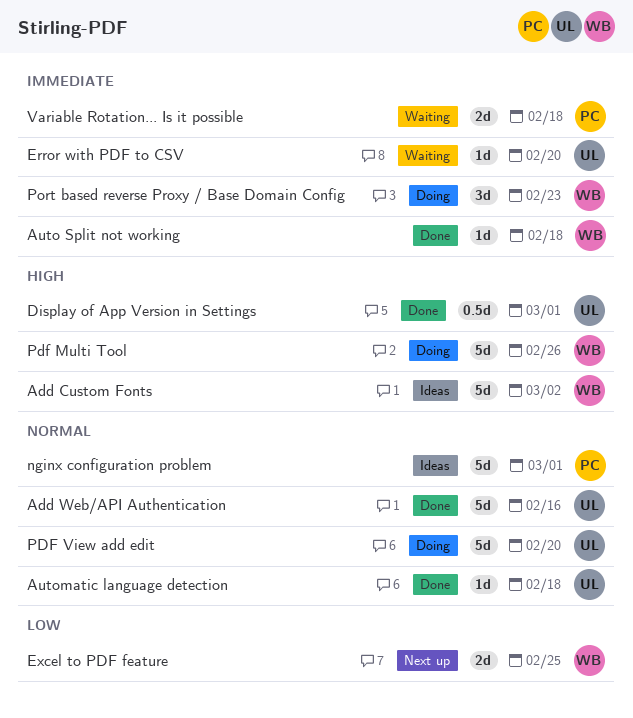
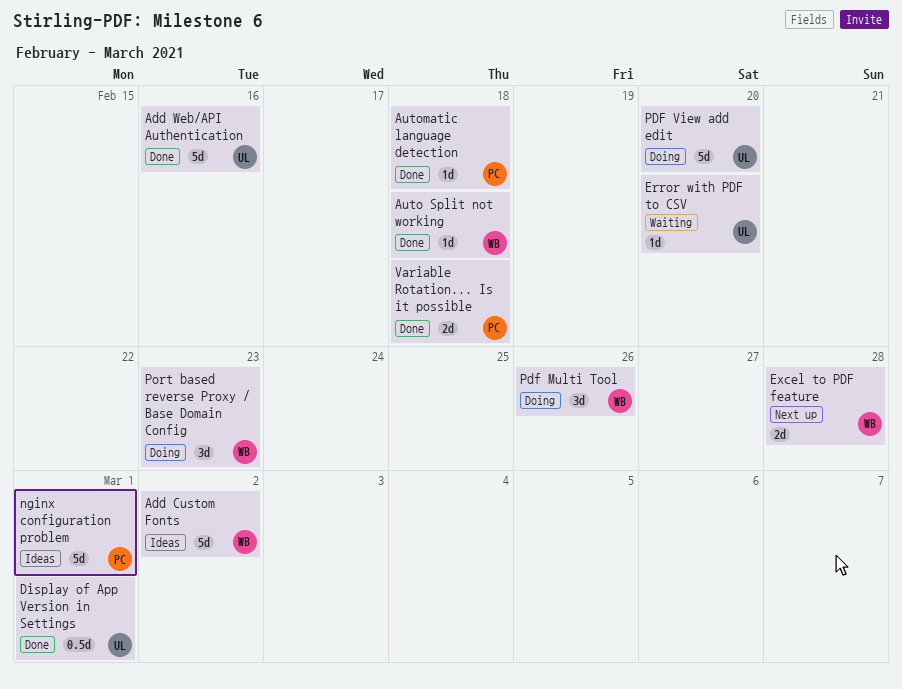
Automatic language detection, owner: UL -> PC
Excel to PDF feature, due: Feb 25 -> Feb 28
Pdf Multi Tool, estimate: 5d -> 3d
Variable Rotation... Is it possible, status: Waiting -> Done

